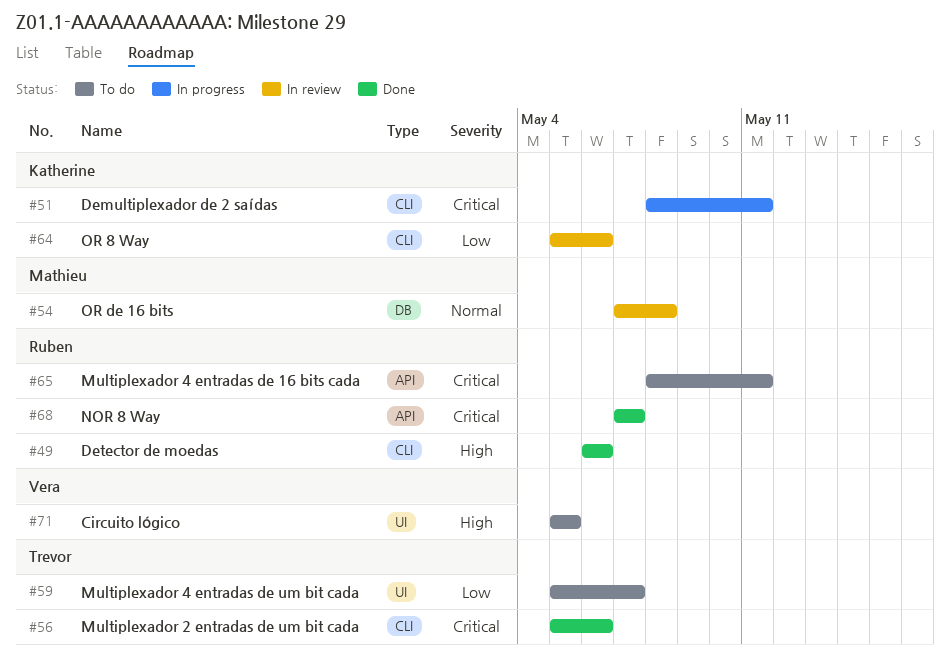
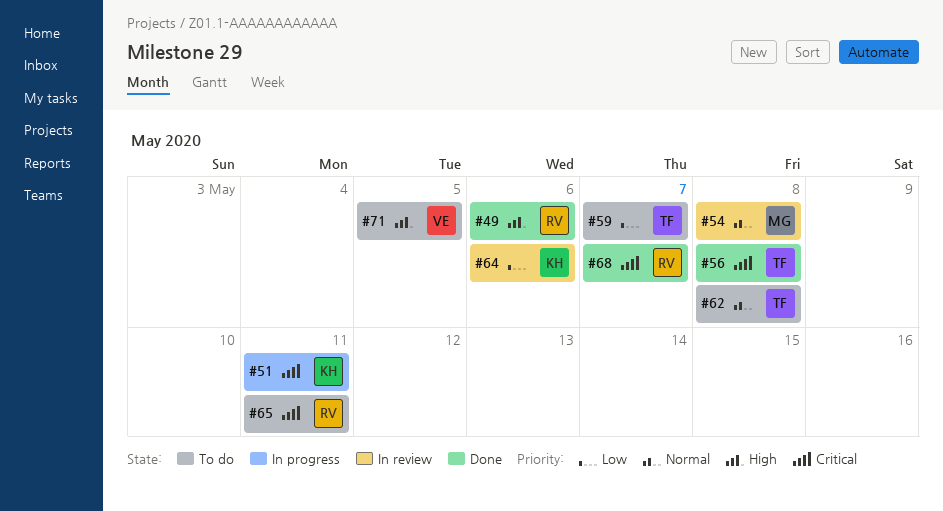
#56, due: May 6 -> May 8
#62: none -> present

